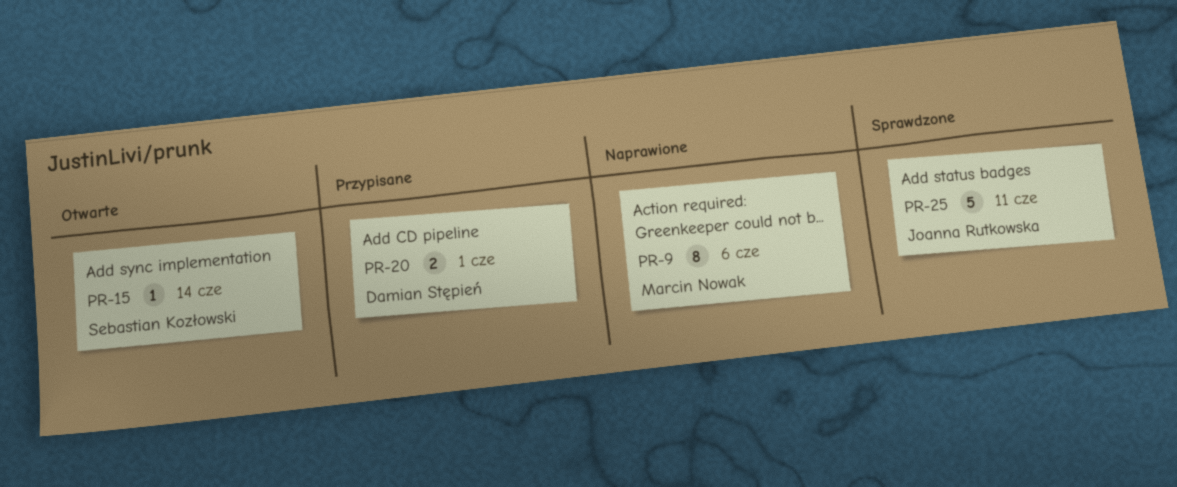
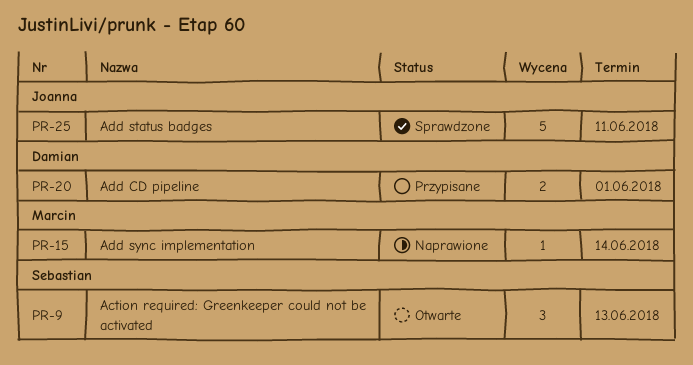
PR-9, status: Naprawione -> Otwarte
PR-9, owner: Marcin Nowak -> Sebastian Kozłowski
PR-9, estimate: 8 -> 3
PR-9, due: Jun 6 -> Jun 13
PR-15, status: Otwarte -> Naprawione
PR-15, owner: Sebastian Kozłowski -> Marcin Nowak

